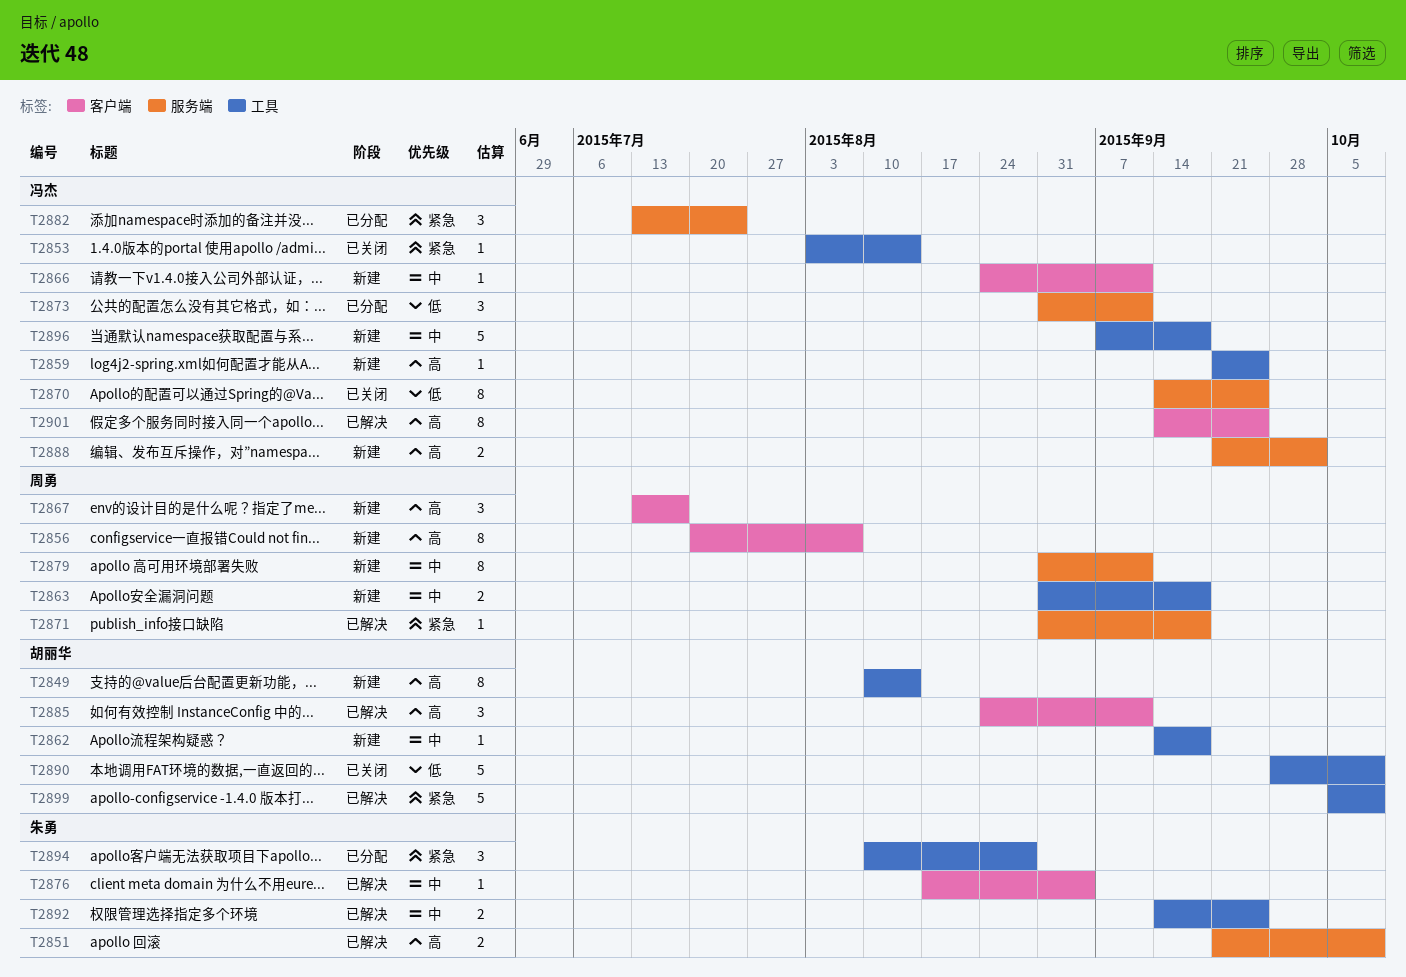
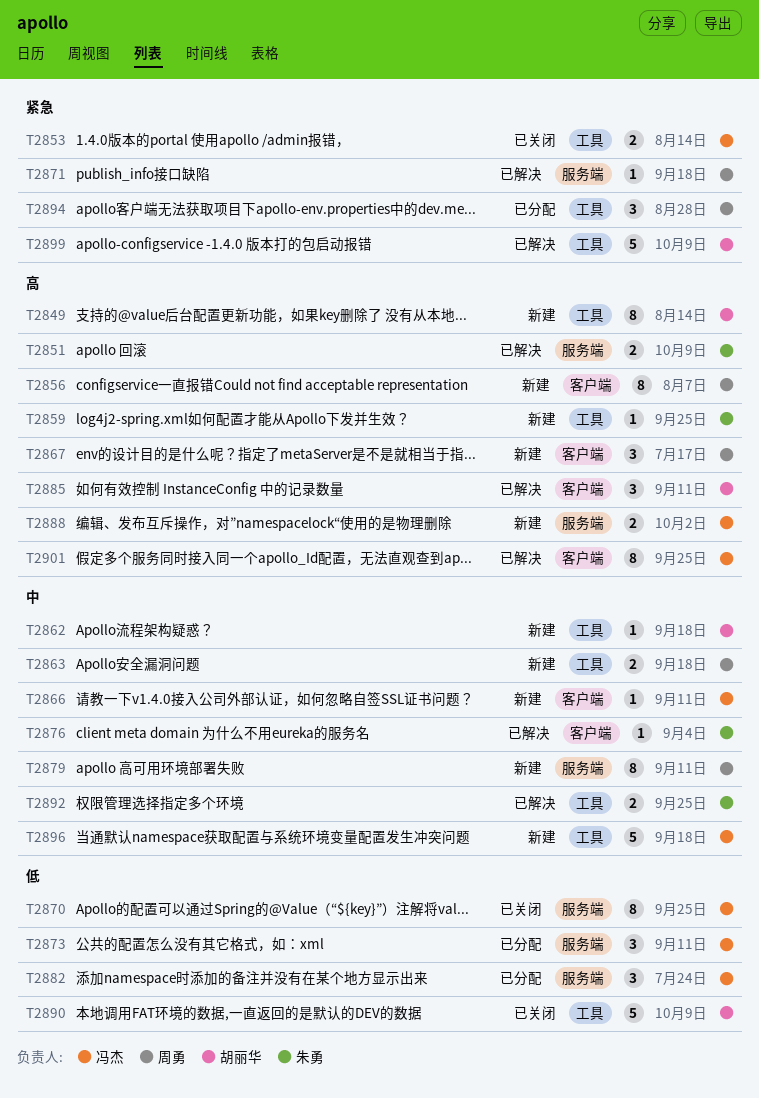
T2853, estimate: 1 -> 2
T2859, owner: 冯杰 -> 朱勇
T2882, priority: 紧急 -> 低
T2894, owner: 朱勇 -> 周勇

